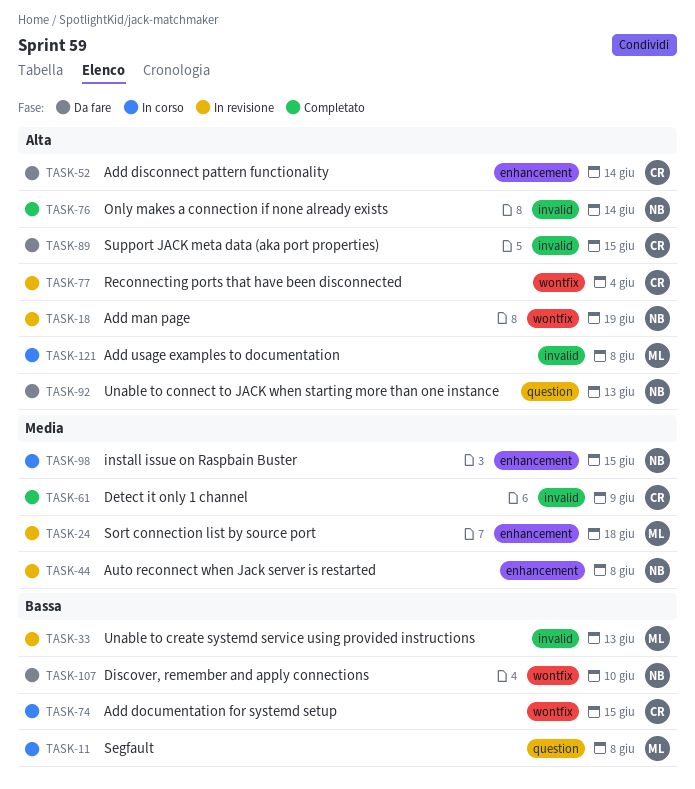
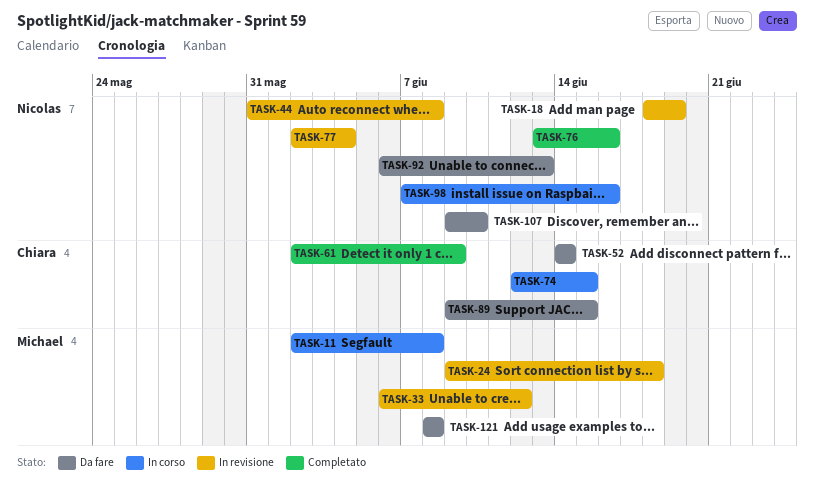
TASK-33, due: Jun 13 -> Jun 12
TASK-76, due: Jun 14 -> Jun 16
TASK-77, owner: Chiara -> Nicolas
TASK-98, due: Jun 15 -> Jun 16
TASK-121, status: In corso -> Da fare

